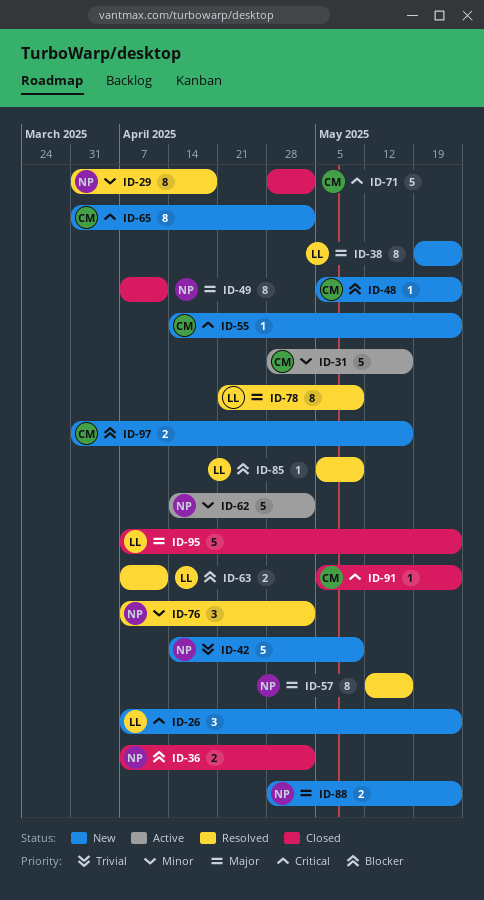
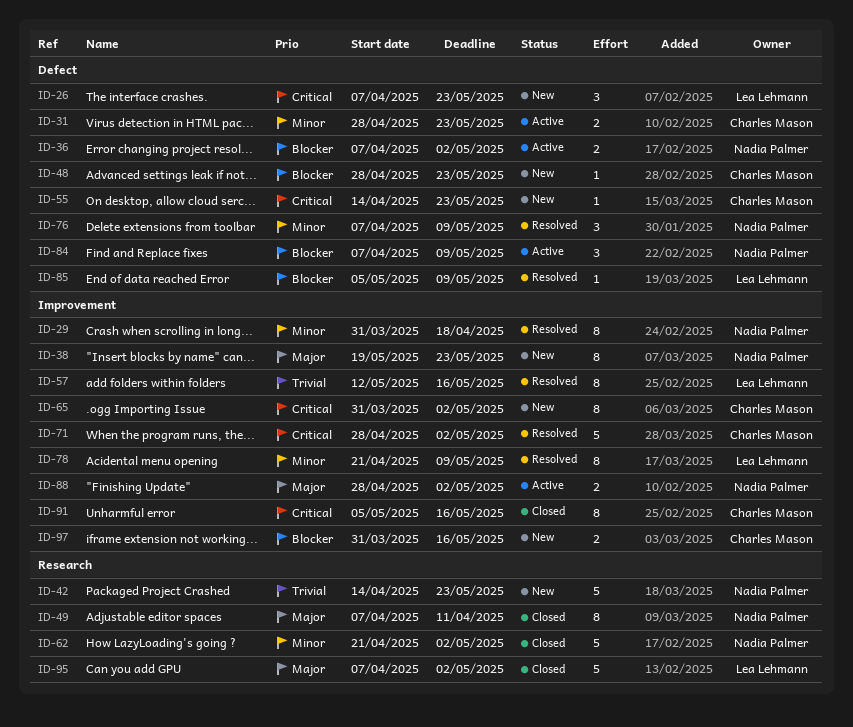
ID-31, estimate: 5 -> 2
ID-31, due: May 16 -> May 23
ID-36, status: Closed -> Active
ID-38, owner: Lea Lehmann -> Nadia Palmer
ID-42, due: May 9 -> May 23
ID-48, start: May 5 -> Apr 28
ID-57, owner: Nadia Palmer -> Lea Lehmann
ID-57, priority: Major -> Trivial
ID-62, status: Active -> Closed
ID-62, start: Apr 14 -> Apr 21
ID-63: present -> none
ID-71, status: Closed -> Resolved
ID-76, due: May 2 -> May 9
ID-78, priority: Major -> Minor
ID-84: none -> present
ID-88, status: New -> Active
ID-88, due: May 23 -> May 2
ID-91, estimate: 1 -> 8
ID-91, due: May 23 -> May 16
ID-95, due: May 23 -> May 2

